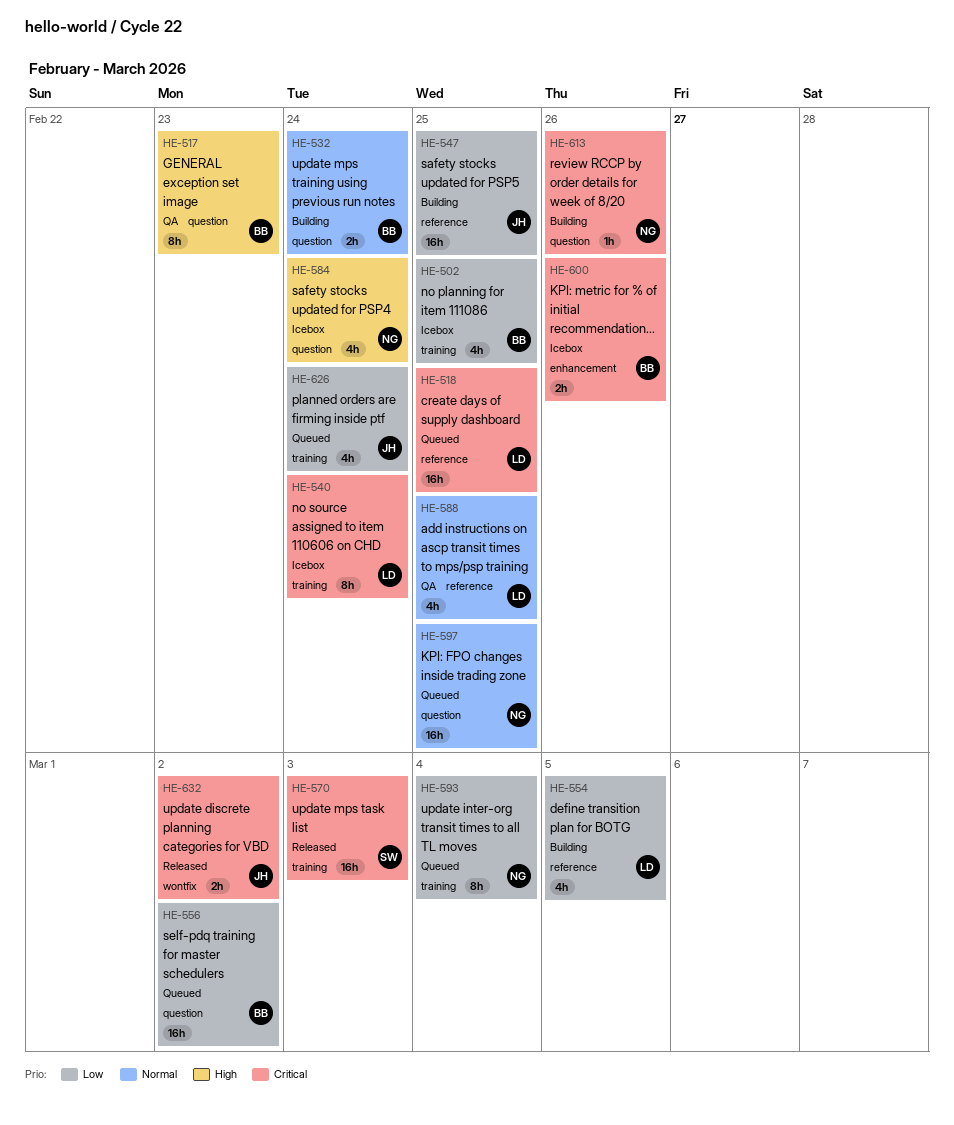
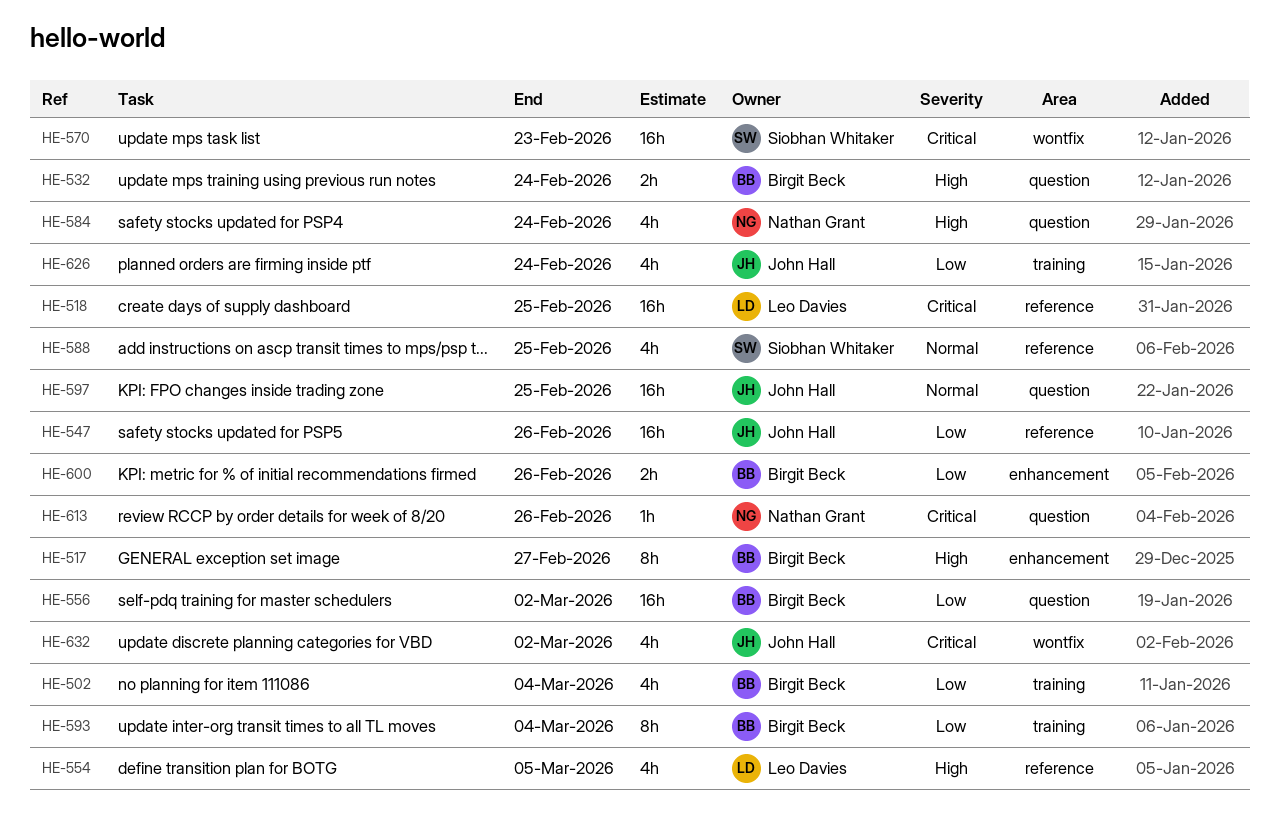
HE-502, due: Feb 25 -> Mar 4
HE-517, label: question -> enhancement
HE-517, due: Feb 23 -> Feb 27
HE-532, priority: Normal -> High
HE-540: present -> none
HE-547, due: Feb 25 -> Feb 26
HE-554, priority: Low -> High
HE-570, label: training -> wontfix
HE-570, due: Mar 3 -> Feb 23
HE-588, owner: Leo Davies -> Siobhan Whitaker
HE-593, owner: Nathan Grant -> Birgit Beck
HE-597, owner: Nathan Grant -> John Hall
HE-600, priority: Critical -> Low
HE-632, estimate: 2h -> 4h

